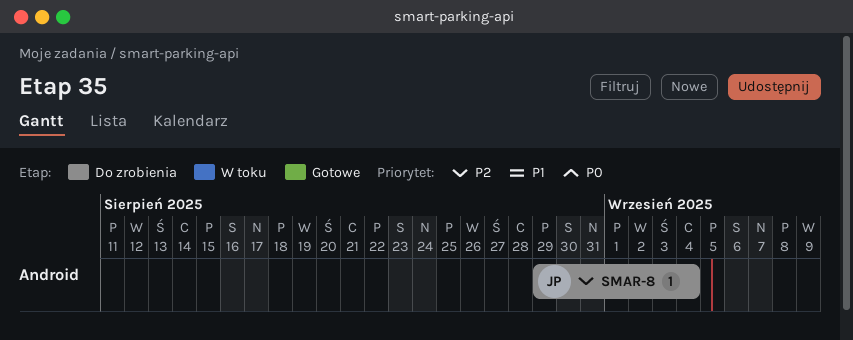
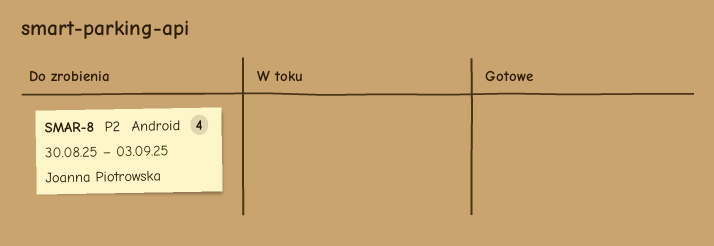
SMAR-8, estimate: 1 -> 4
SMAR-8, start: Aug 29 -> Aug 30
SMAR-8, due: Sep 4 -> Sep 3

